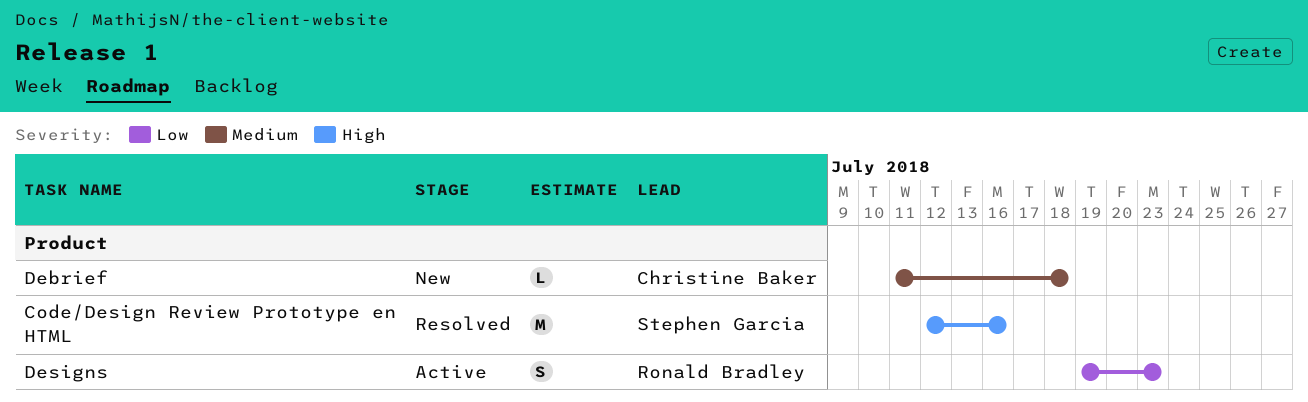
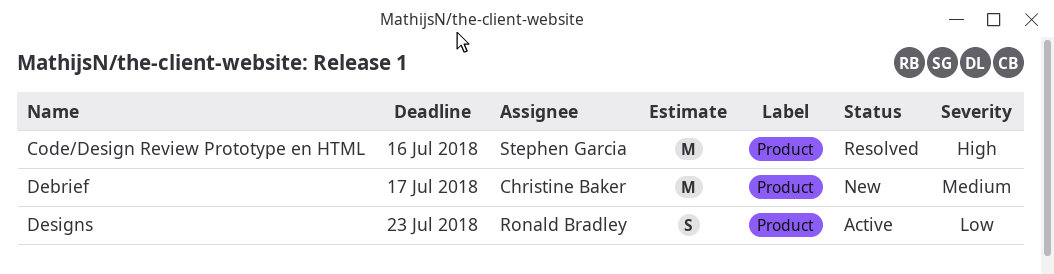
Debrief, estimate: L -> M
Debrief, due: Jul 18 -> Jul 17

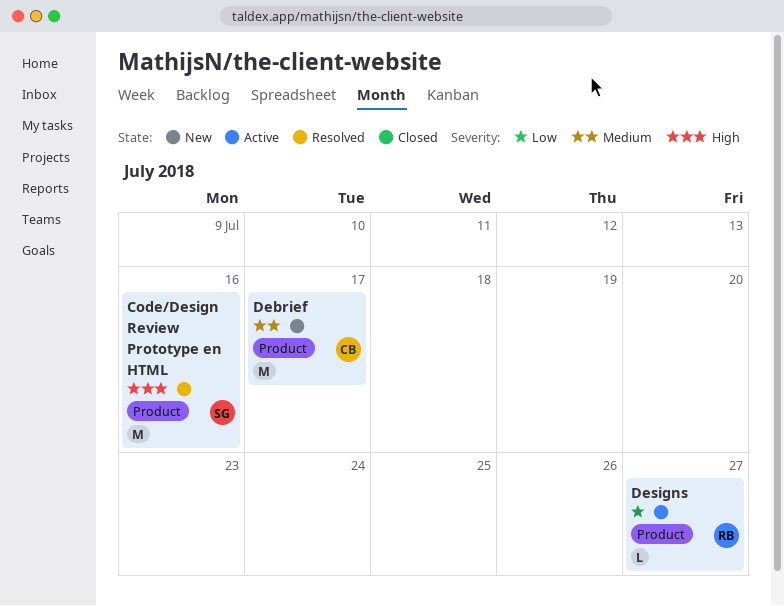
Designs, estimate: S -> L
Designs, due: Jul 23 -> Jul 27

